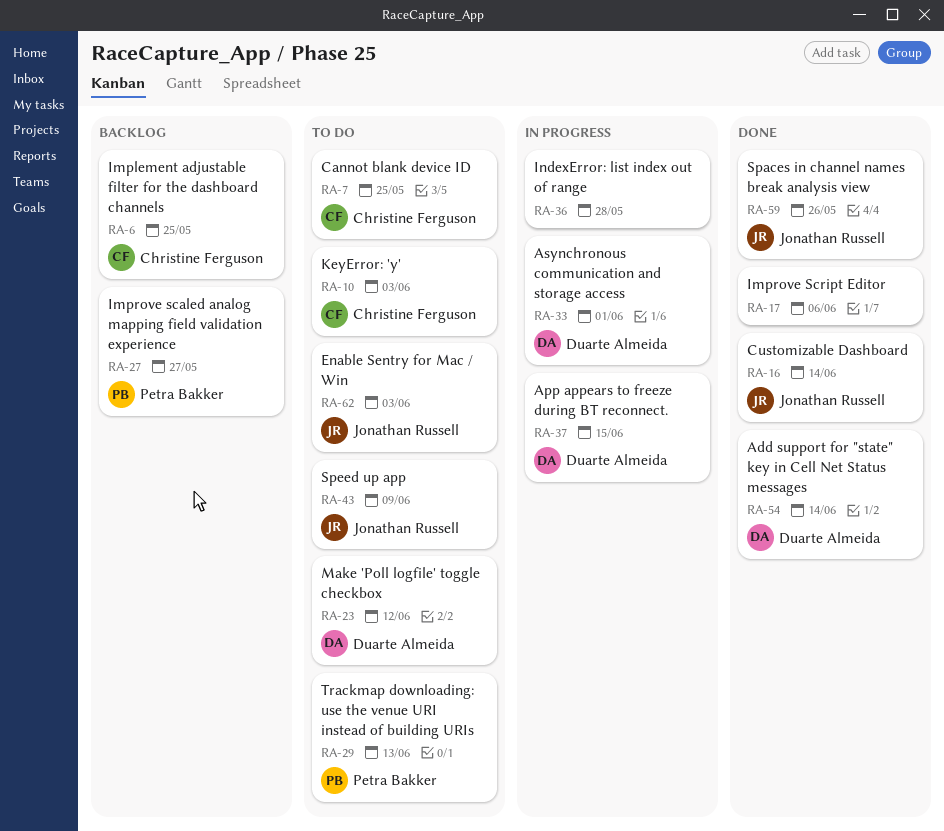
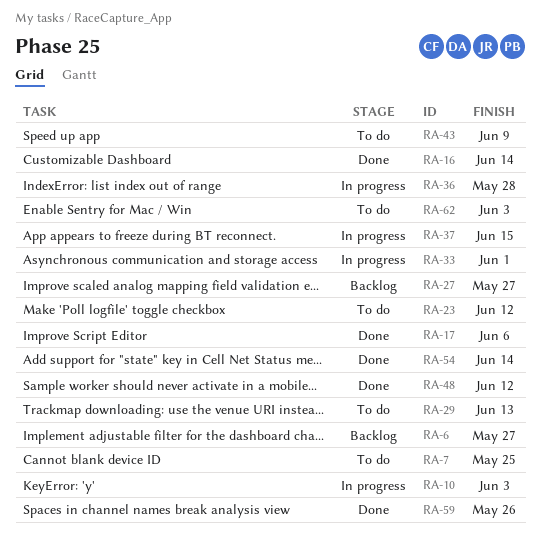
RA-6, due: May 25 -> May 27
RA-10, status: To do -> In progress
RA-48: none -> present

